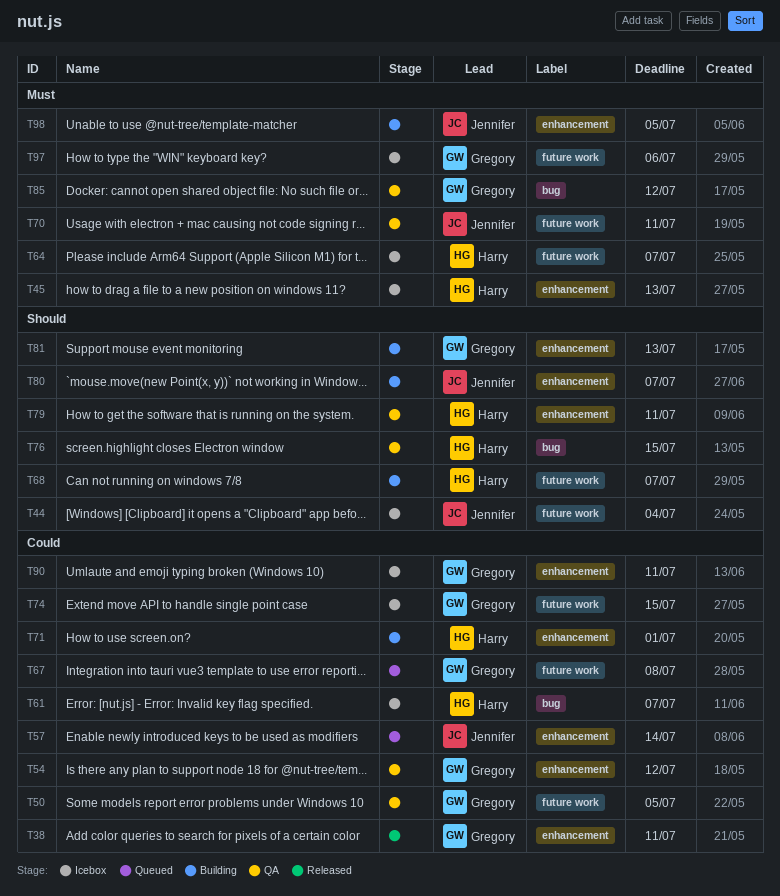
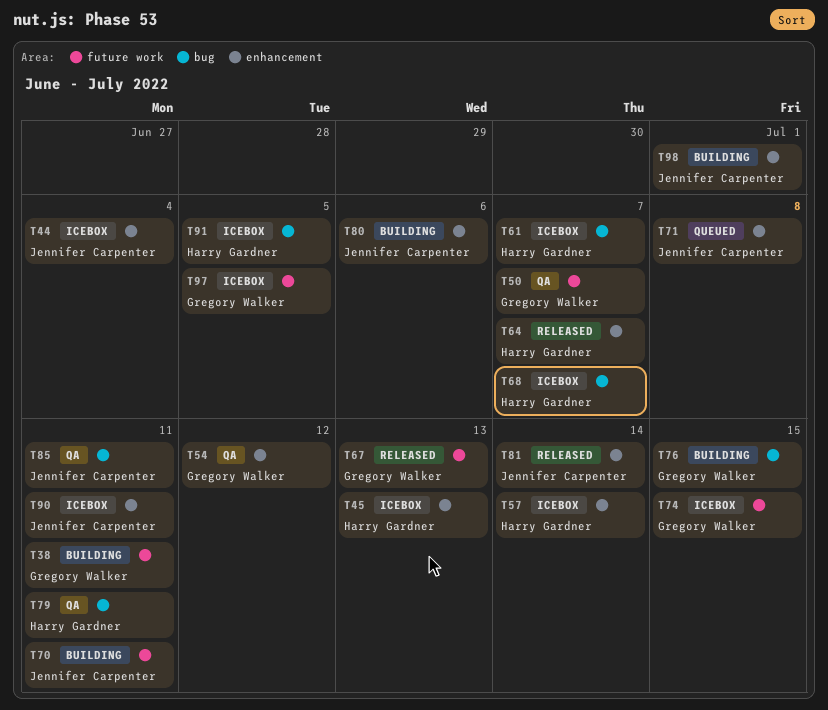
T38, status: Released -> Building
T38, label: enhancement -> future work
T44, label: future work -> enhancement
T50, due: Jul 5 -> Jul 7
T57, status: Queued -> Icebox
T57, owner: Jennifer Carpenter -> Harry Gardner
T64, status: Icebox -> Released
T64, label: future work -> enhancement
T67, status: Queued -> Released
T67, due: Jul 8 -> Jul 13
T68, status: Building -> Icebox
T68, label: future work -> bug
T70, status: QA -> Building
T71, status: Building -> Queued
T71, owner: Harry Gardner -> Jennifer Carpenter
T71, due: Jul 1 -> Jul 8
T76, status: QA -> Building
T76, owner: Harry Gardner -> Gregory Walker
T79, label: enhancement -> bug
T80, due: Jul 7 -> Jul 6
T81, status: Building -> Released
T81, owner: Gregory Walker -> Jennifer Carpenter
T81, due: Jul 13 -> Jul 14
T85, owner: Gregory Walker -> Jennifer Carpenter
T85, due: Jul 12 -> Jul 11
T90, owner: Gregory Walker -> Jennifer Carpenter
T91: none -> present
T97, due: Jul 6 -> Jul 5
T98, due: Jul 5 -> Jul 1

